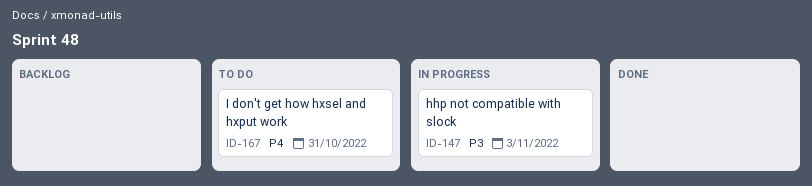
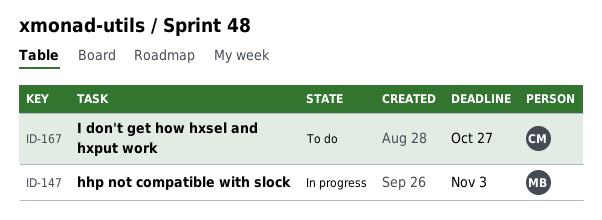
ID-167, due: Oct 31 -> Oct 27

